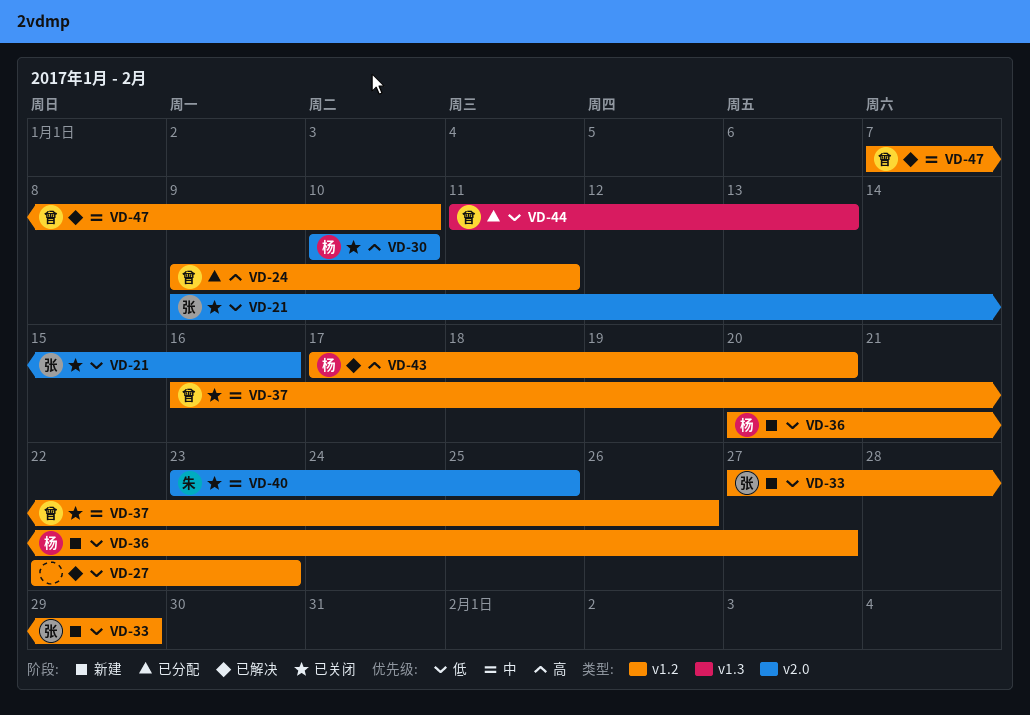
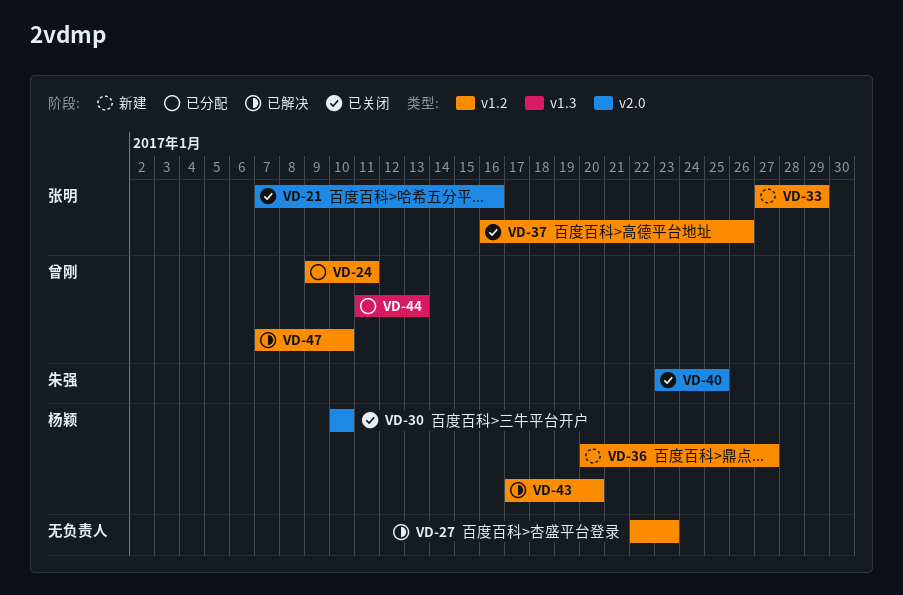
VD-21, start: Jan 9 -> Jan 7
VD-37, owner: 曾刚 -> 张明

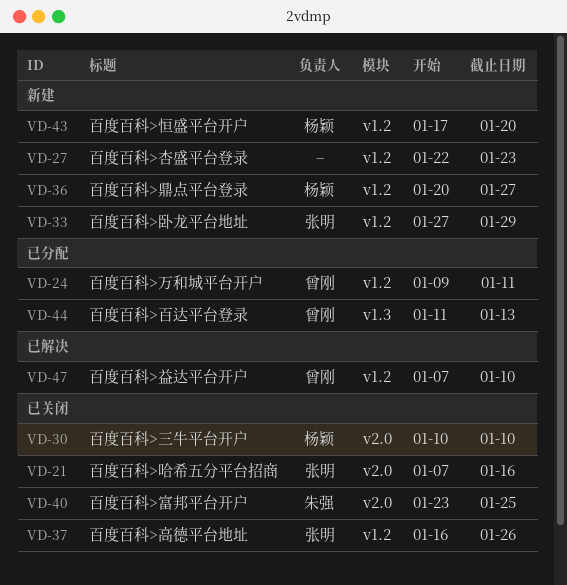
VD-27, status: 已解决 -> 新建
VD-43, status: 已解决 -> 新建

